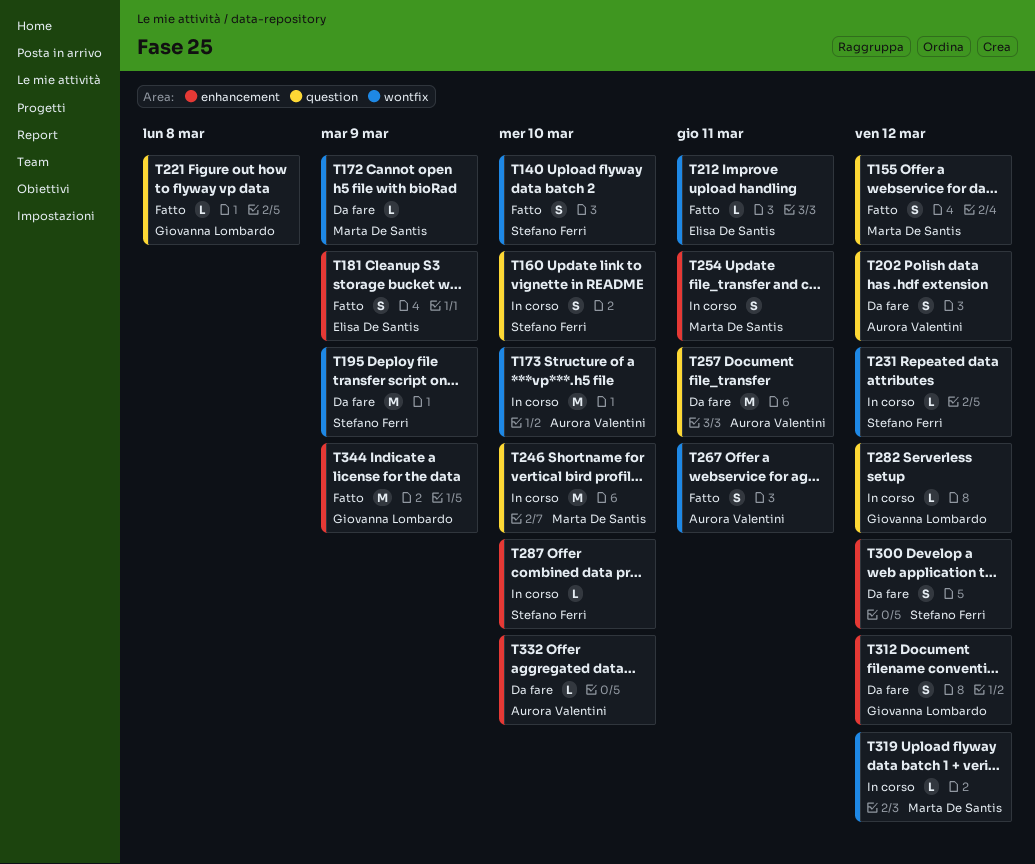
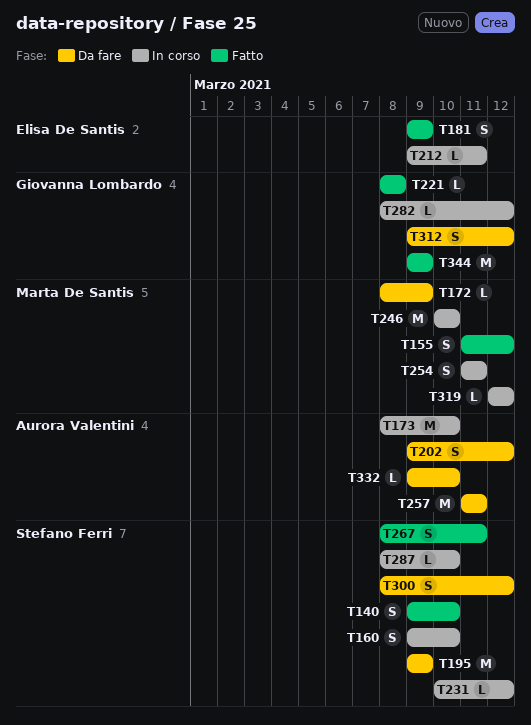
T212, status: Fatto -> In corso
T267, owner: Aurora Valentini -> Stefano Ferri

